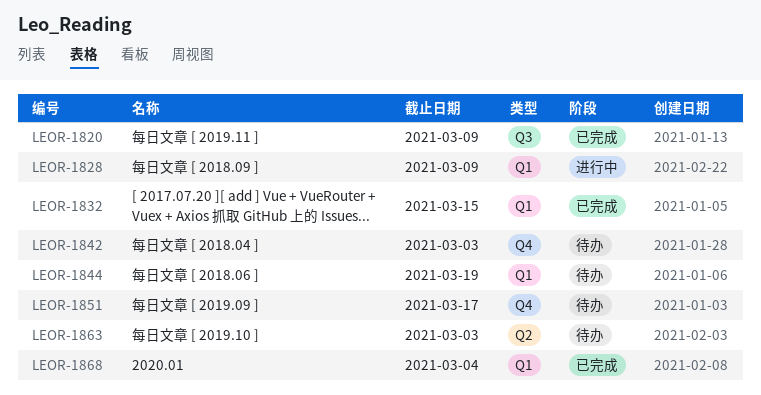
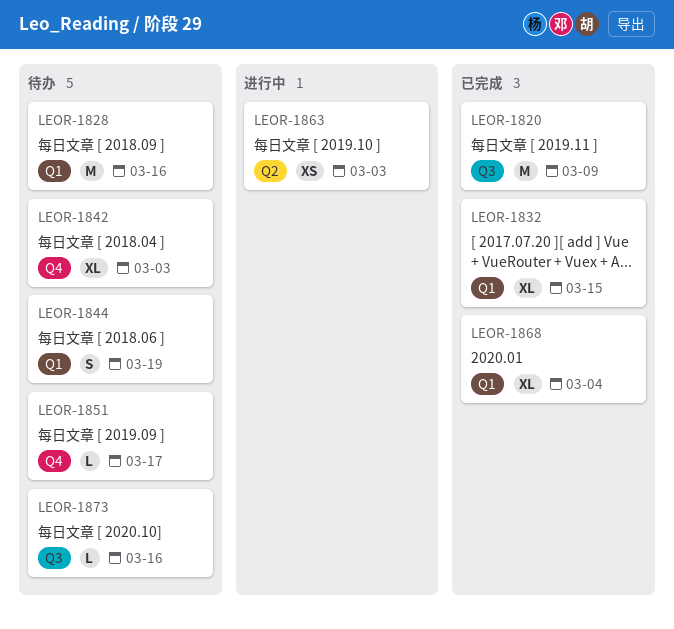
LEOR-1828, status: 进行中 -> 待办
LEOR-1828, due: Mar 9 -> Mar 16
LEOR-1863, status: 待办 -> 进行中
LEOR-1873: none -> present

